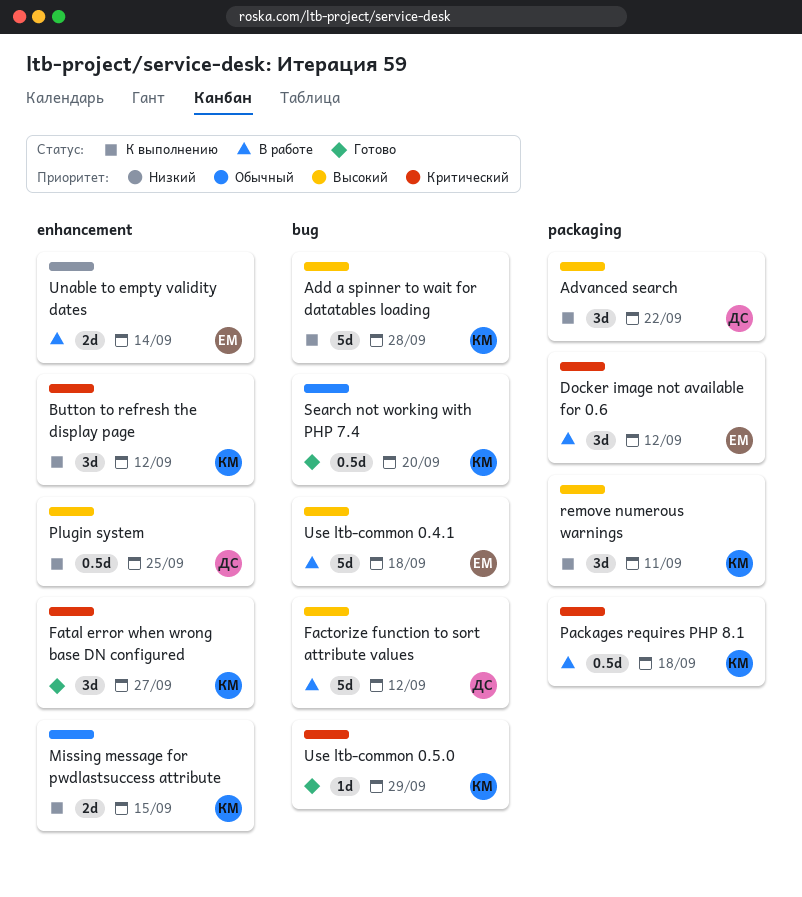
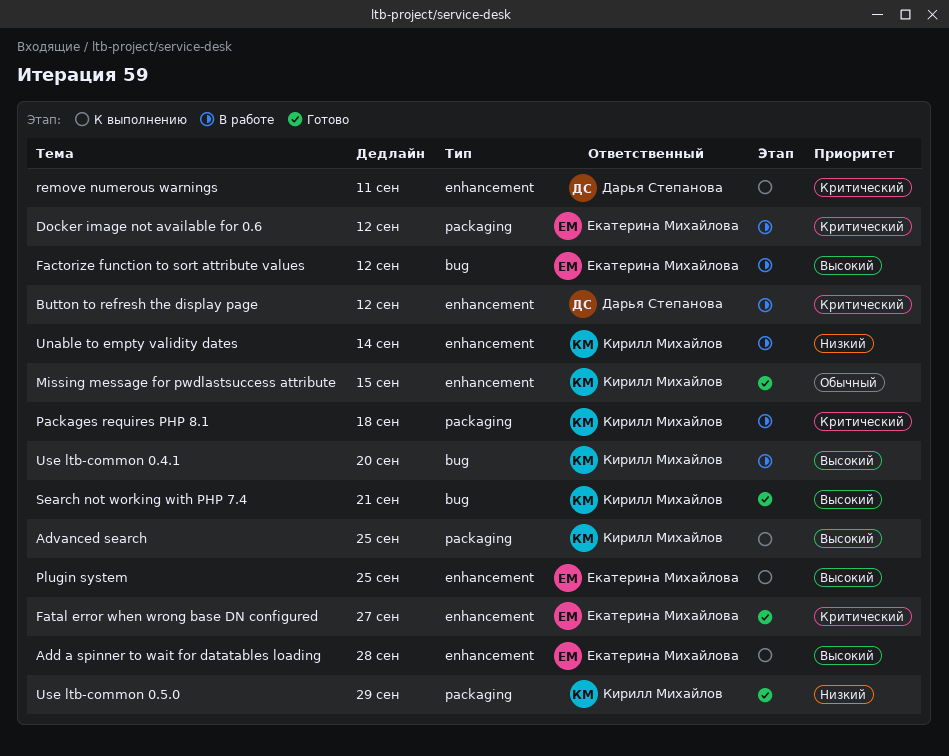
Add a spinner to wait for datatables loading, owner: Кирилл Михайлов -> Екатерина Михайлова
Add a spinner to wait for datatables loading, label: bug -> enhancement
Advanced search, owner: Дарья Степанова -> Кирилл Михайлов
Advanced search, due: Sep 22 -> Sep 25
Button to refresh the display page, status: К выполнению -> В работе
Button to refresh the display page, owner: Кирилл Михайлов -> Дарья Степанова
Factorize function to sort attribute values, owner: Дарья Степанова -> Екатерина Михайлова
Fatal error when wrong base DN configured, owner: Кирилл Михайлов -> Екатерина Михайлова
Missing message for pwdlastsuccess attribute, status: К выполнению -> Готово
Plugin system, owner: Дарья Степанова -> Екатерина Михайлова
remove numerous warnings, owner: Кирилл Михайлов -> Дарья Степанова
remove numerous warnings, priority: Высокий -> Критический
remove numerous warnings, label: packaging -> enhancement
Search not working with PHP 7.4, priority: Обычный -> Высокий
Search not working with PHP 7.4, due: Sep 20 -> Sep 21
Unable to empty validity dates, owner: Екатерина Михайлова -> Кирилл Михайлов
Use ltb-common 0.4.1, owner: Екатерина Михайлова -> Кирилл Михайлов
Use ltb-common 0.4.1, due: Sep 18 -> Sep 20
Use ltb-common 0.5.0, priority: Критический -> Низкий
Use ltb-common 0.5.0, label: bug -> packaging

